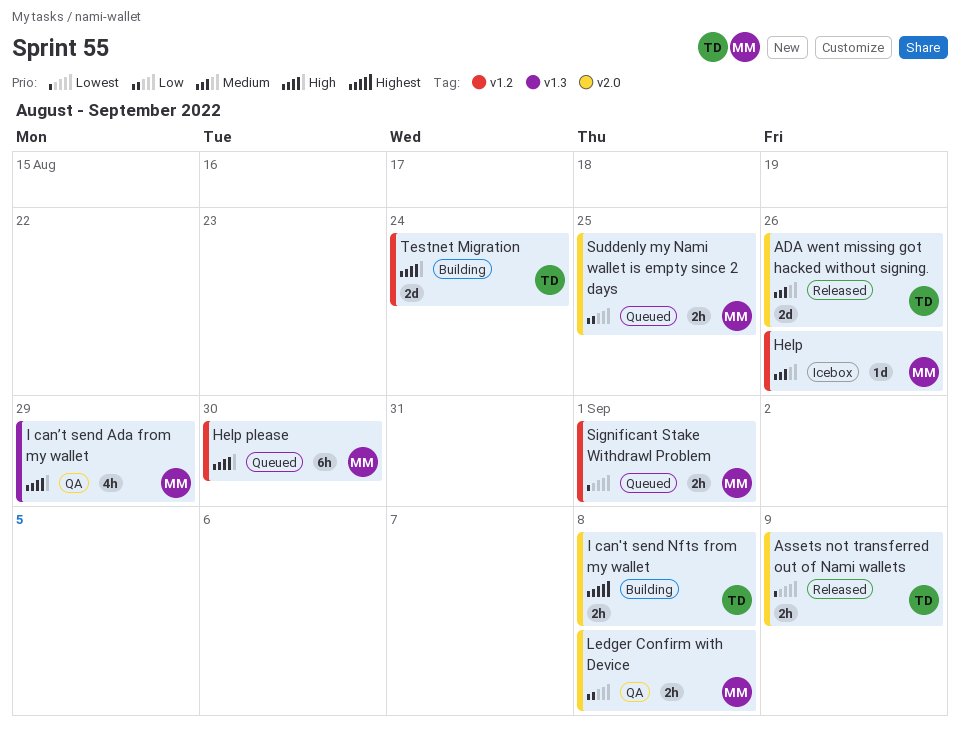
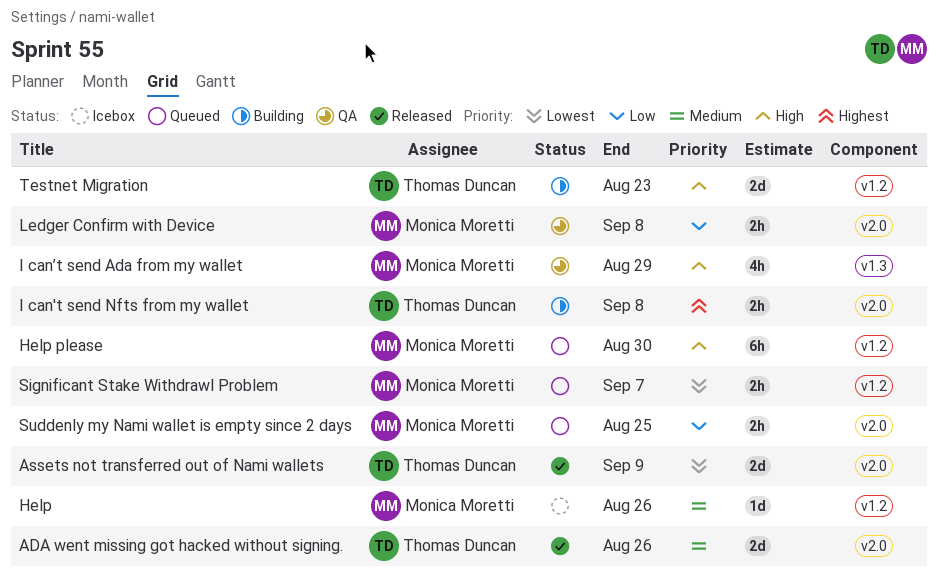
Assets not transferred out of Nami wallets, estimate: 2h -> 2d
Significant Stake Withdrawl Problem, due: Sep 1 -> Sep 7
Testnet Migration, due: Aug 24 -> Aug 23

